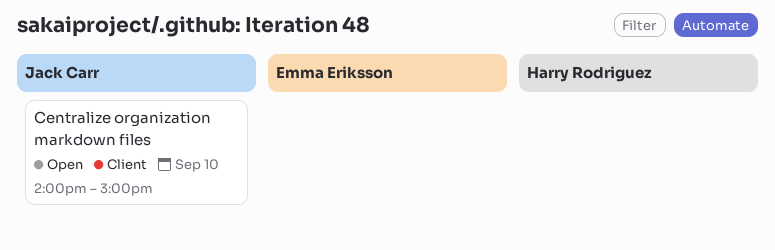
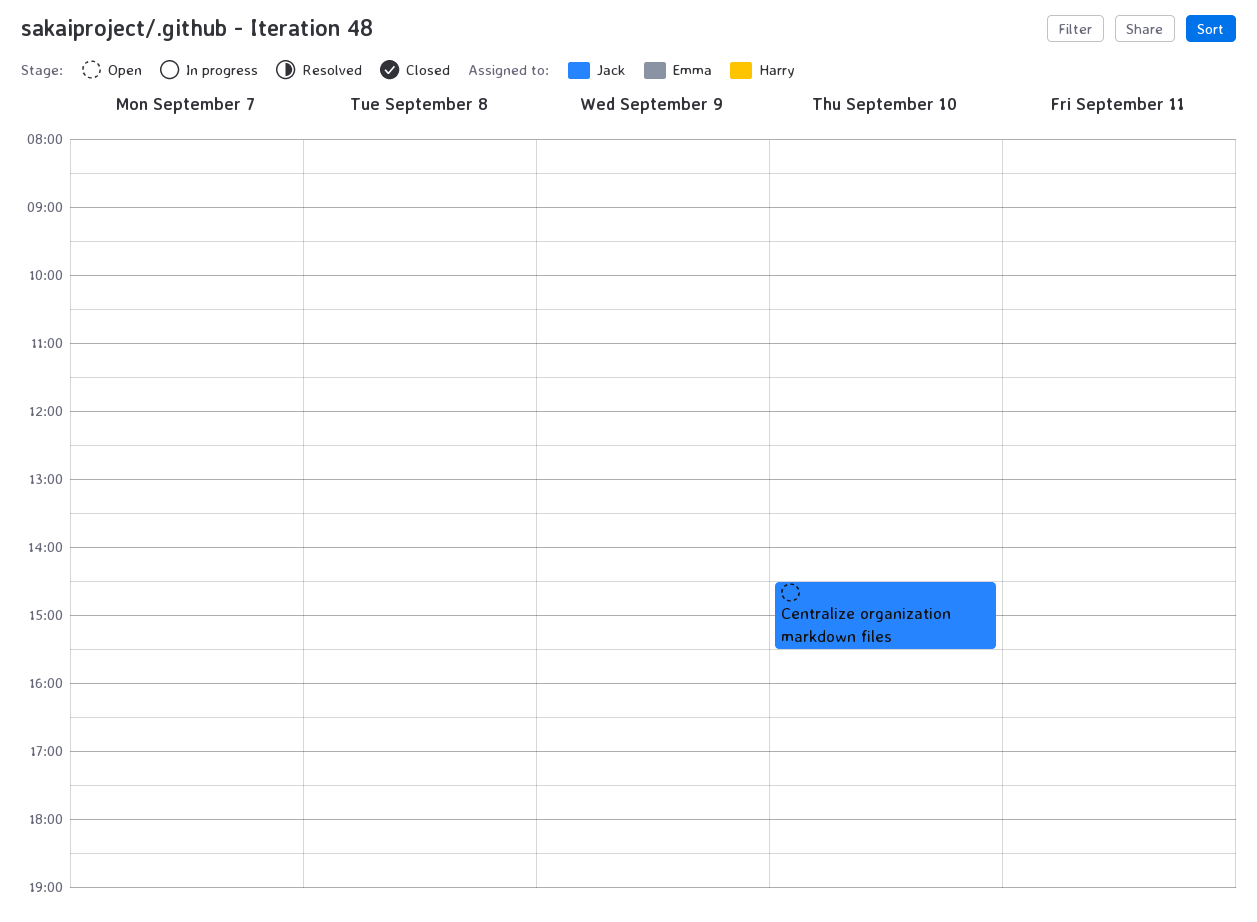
Centralize organization markdown files, begins: 14:00 -> 14:30
Centralize organization markdown files, ends: 15:00 -> 15:30

